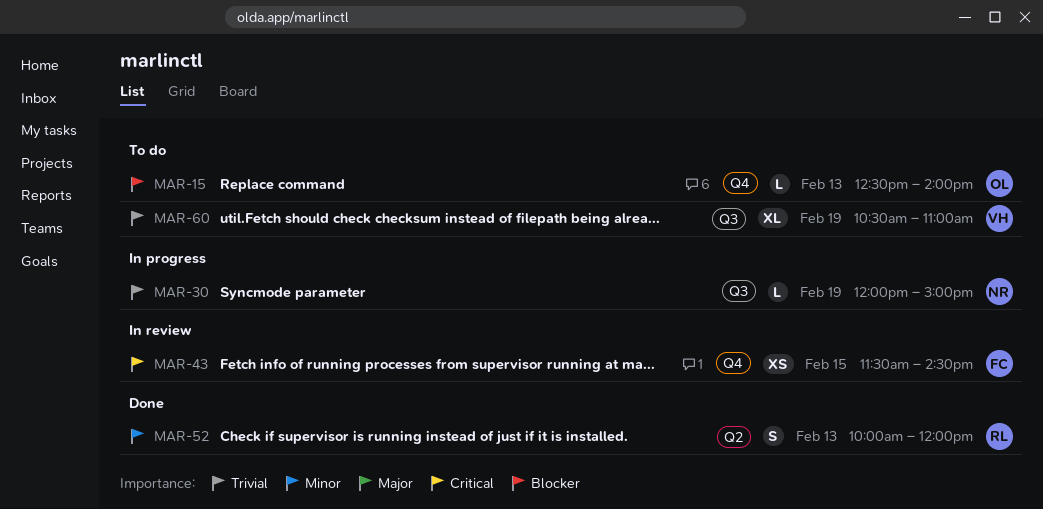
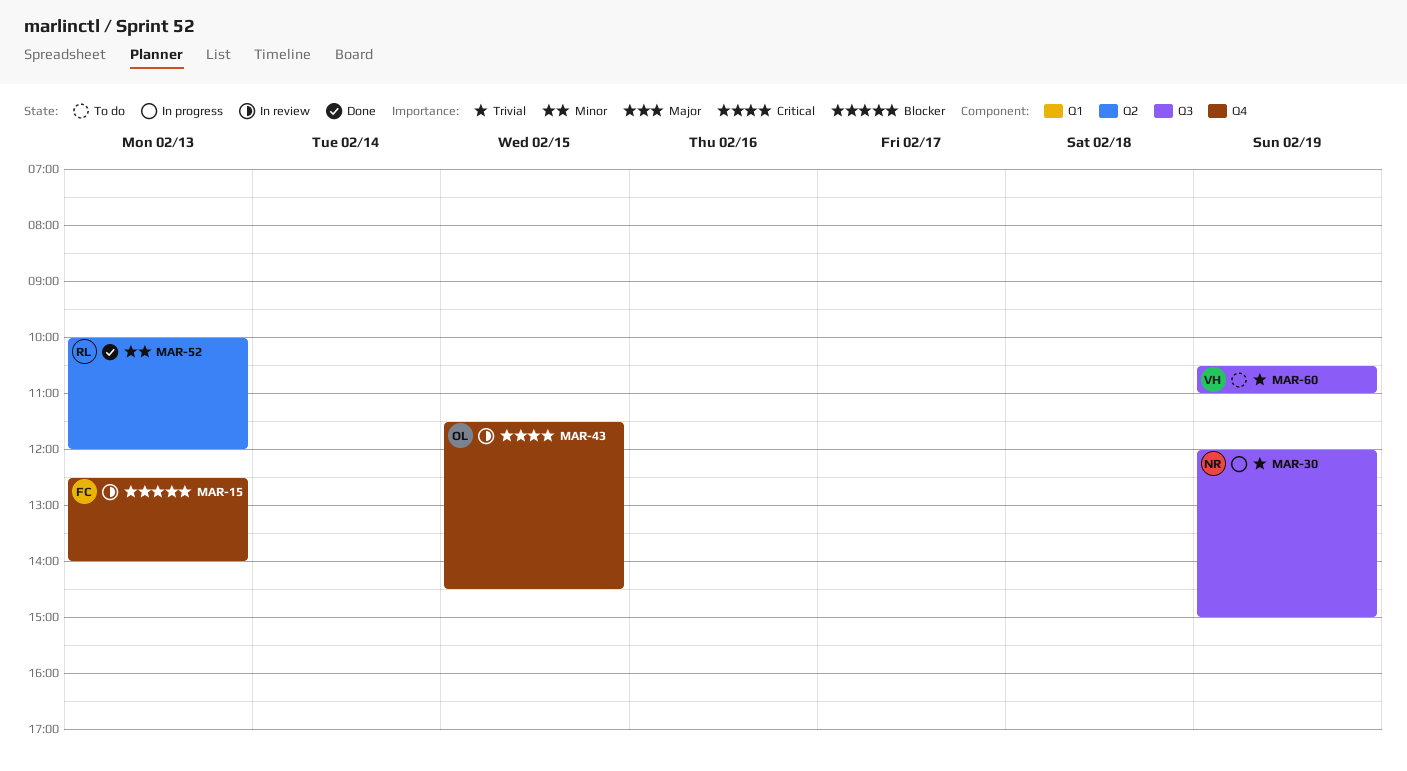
MAR-15, status: To do -> In review
MAR-15, owner: OL -> FC
MAR-43, owner: FC -> OL

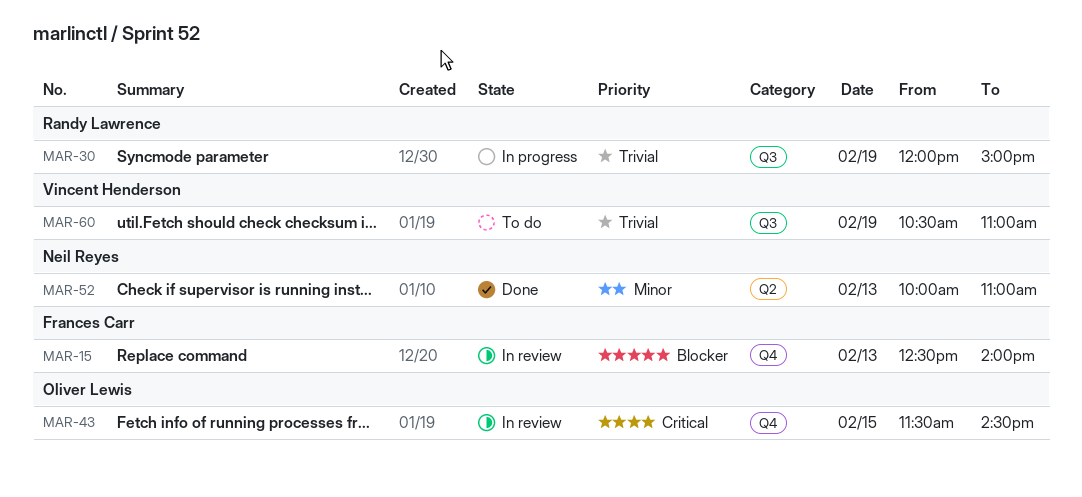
MAR-30, owner: Neil Reyes -> Randy Lawrence
MAR-52, owner: Randy Lawrence -> Neil Reyes
MAR-52, ends: 12:00 -> 11:00

